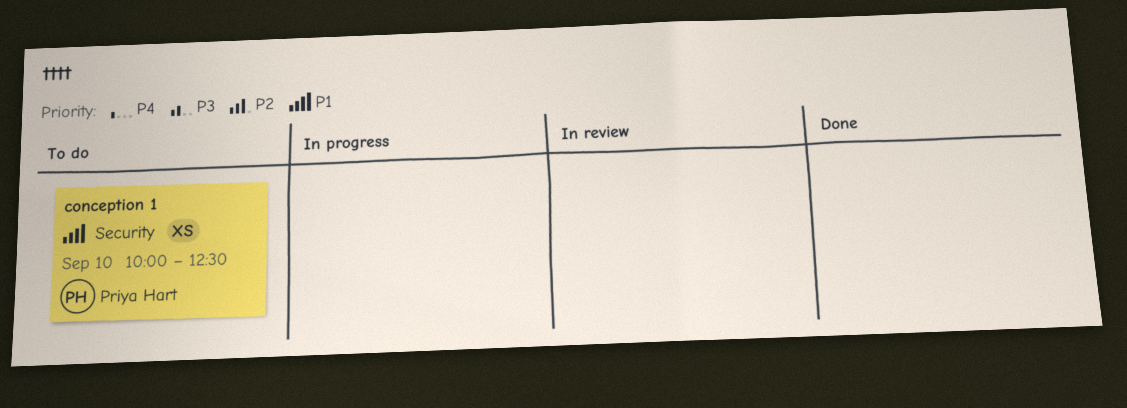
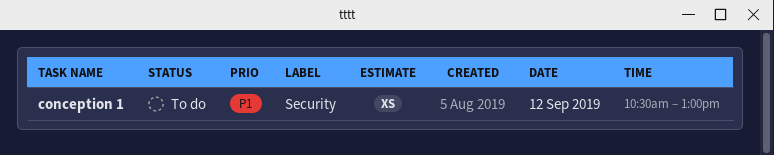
conception 1, day: Sep 10 -> Sep 12
conception 1, begins: 10:00 -> 10:30
conception 1, ends: 12:30 -> 13:00

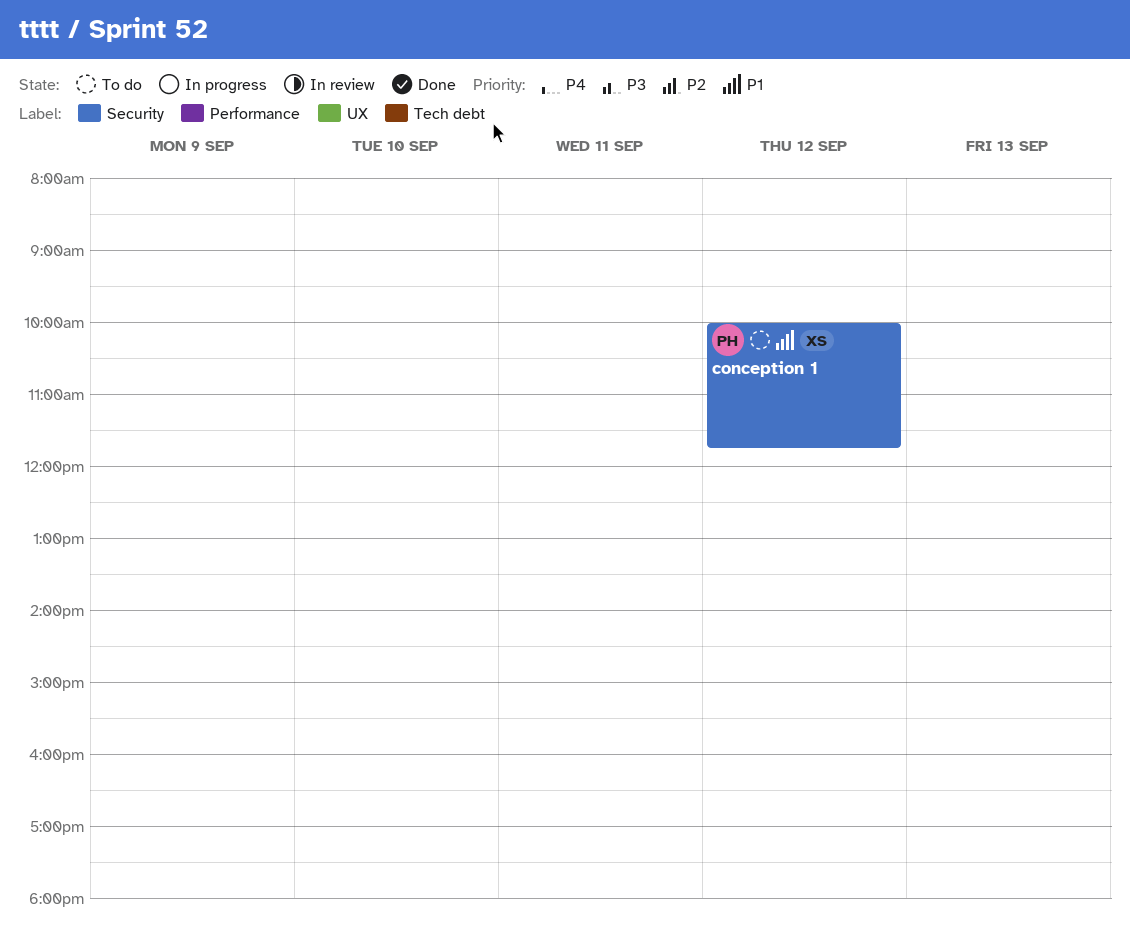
conception 1, begins: 10:30 -> 10:00
conception 1, ends: 13:00 -> 11:45

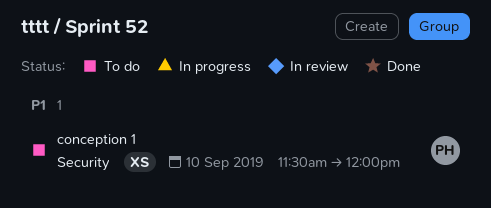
conception 1, day: Sep 12 -> Sep 10
conception 1, begins: 10:00 -> 11:30
conception 1, ends: 11:45 -> 12:00

